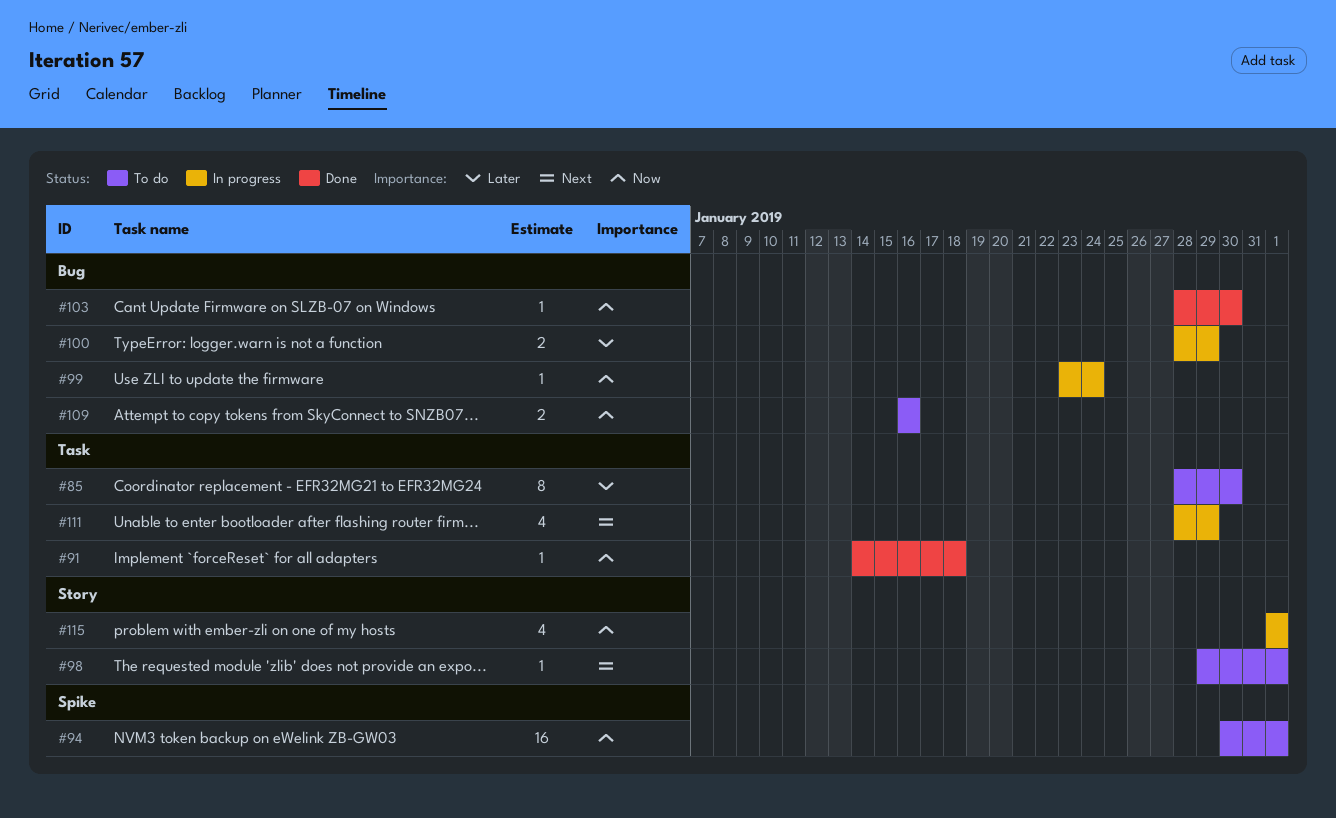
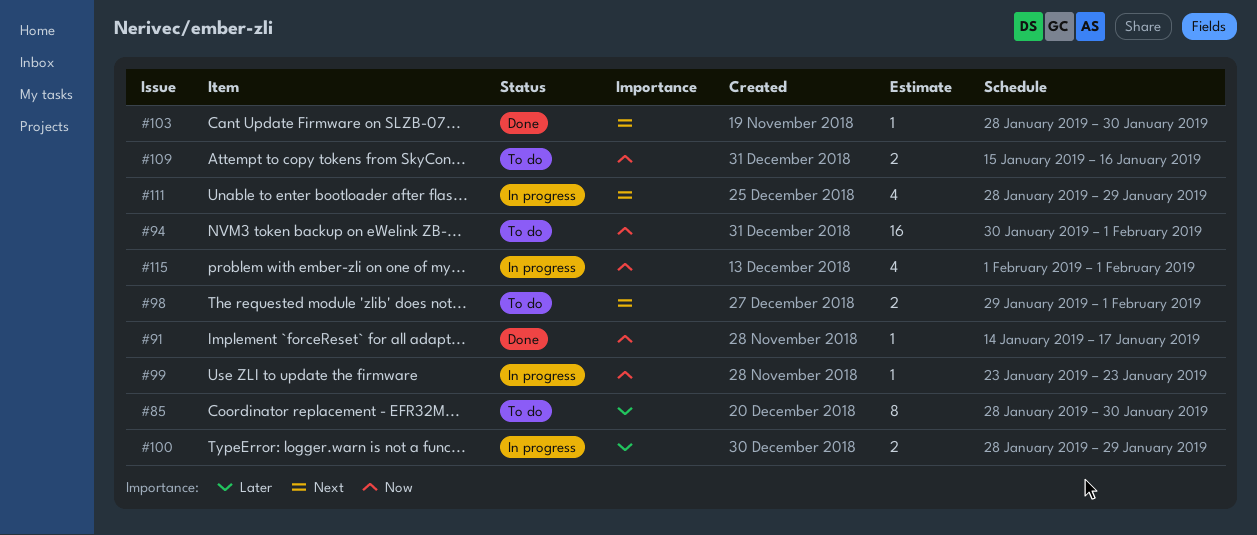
#91, due: Jan 18 -> Jan 17
#98, estimate: 1 -> 2
#99, due: Jan 24 -> Jan 23
#103, priority: Now -> Next
#109, start: Jan 16 -> Jan 15

